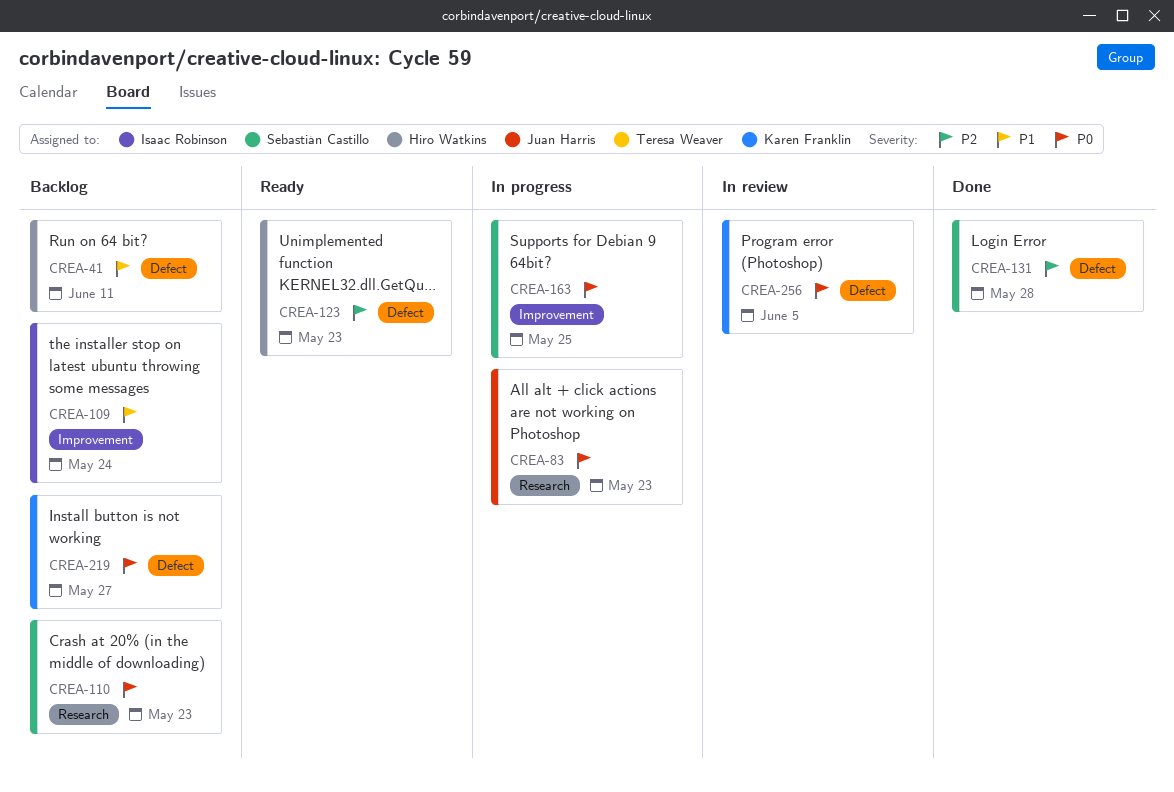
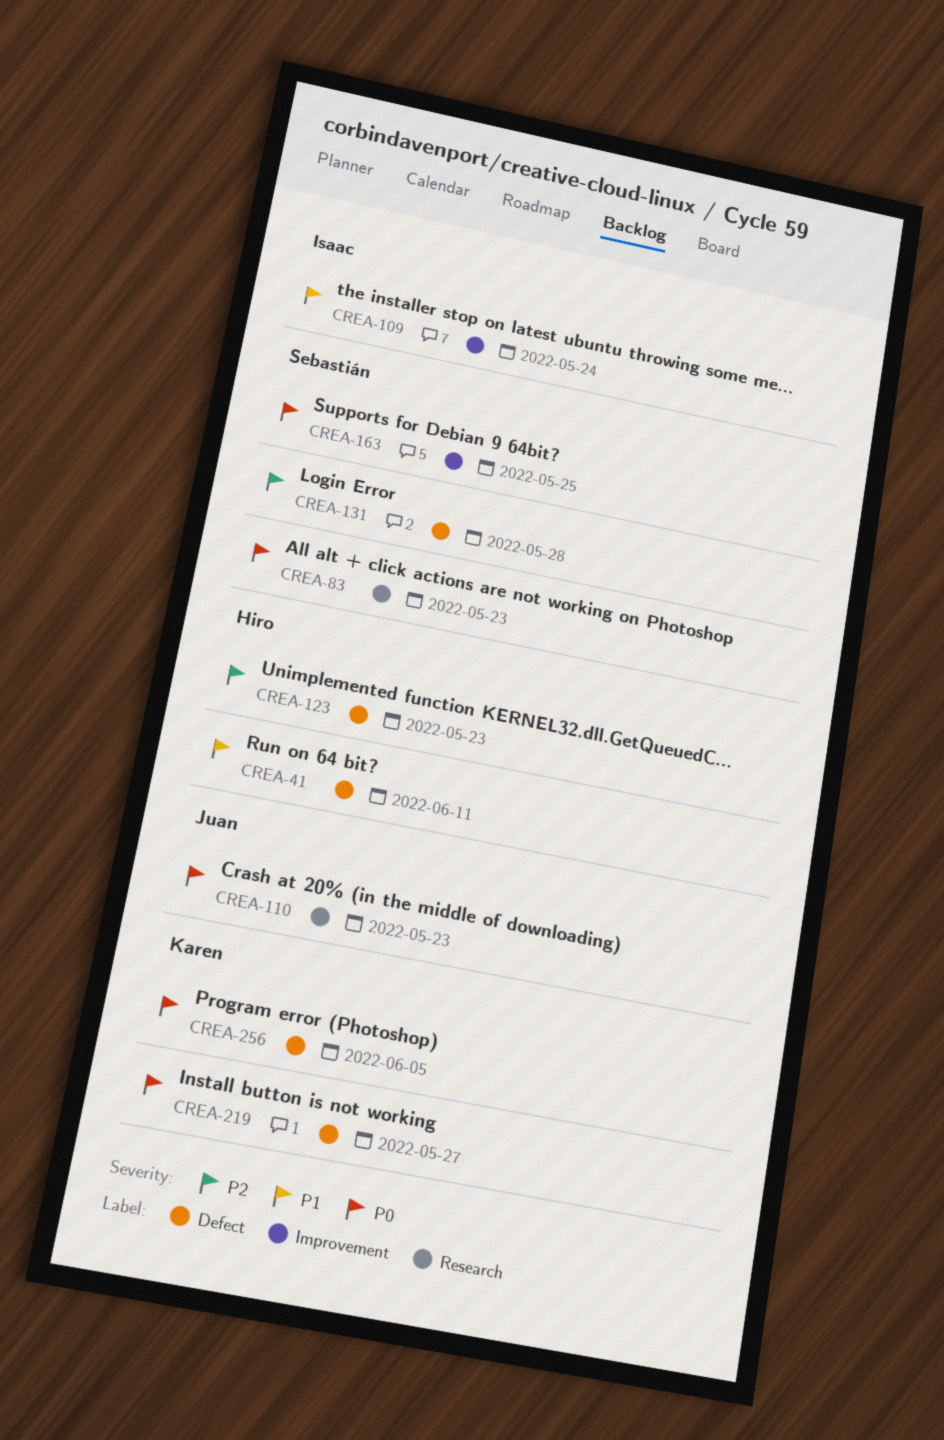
CREA-83, owner: Juan Harris -> Sebastián Castillo
CREA-110, owner: Sebastián Castillo -> Juan Harris

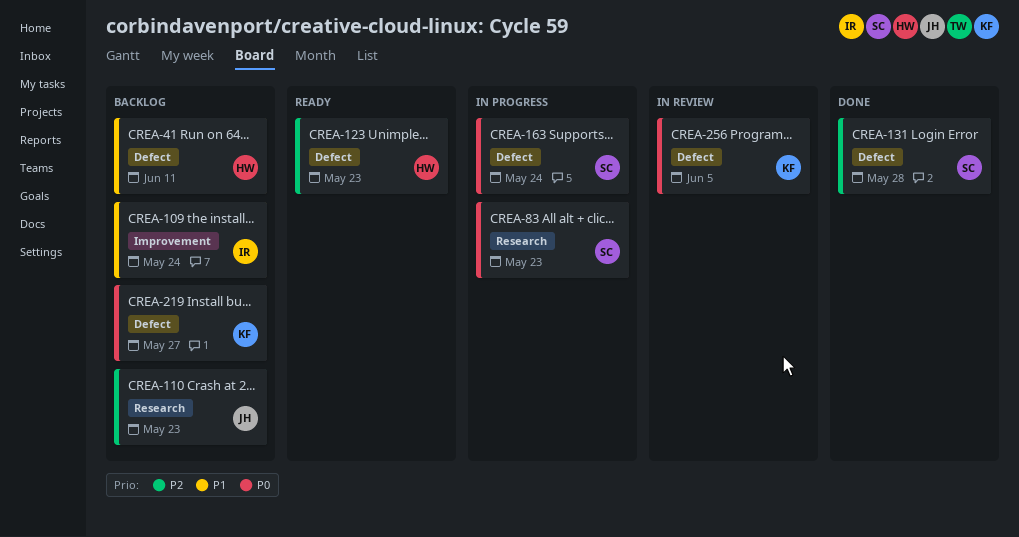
CREA-110, priority: P0 -> P2
CREA-163, label: Improvement -> Defect
CREA-163, due: May 25 -> May 24

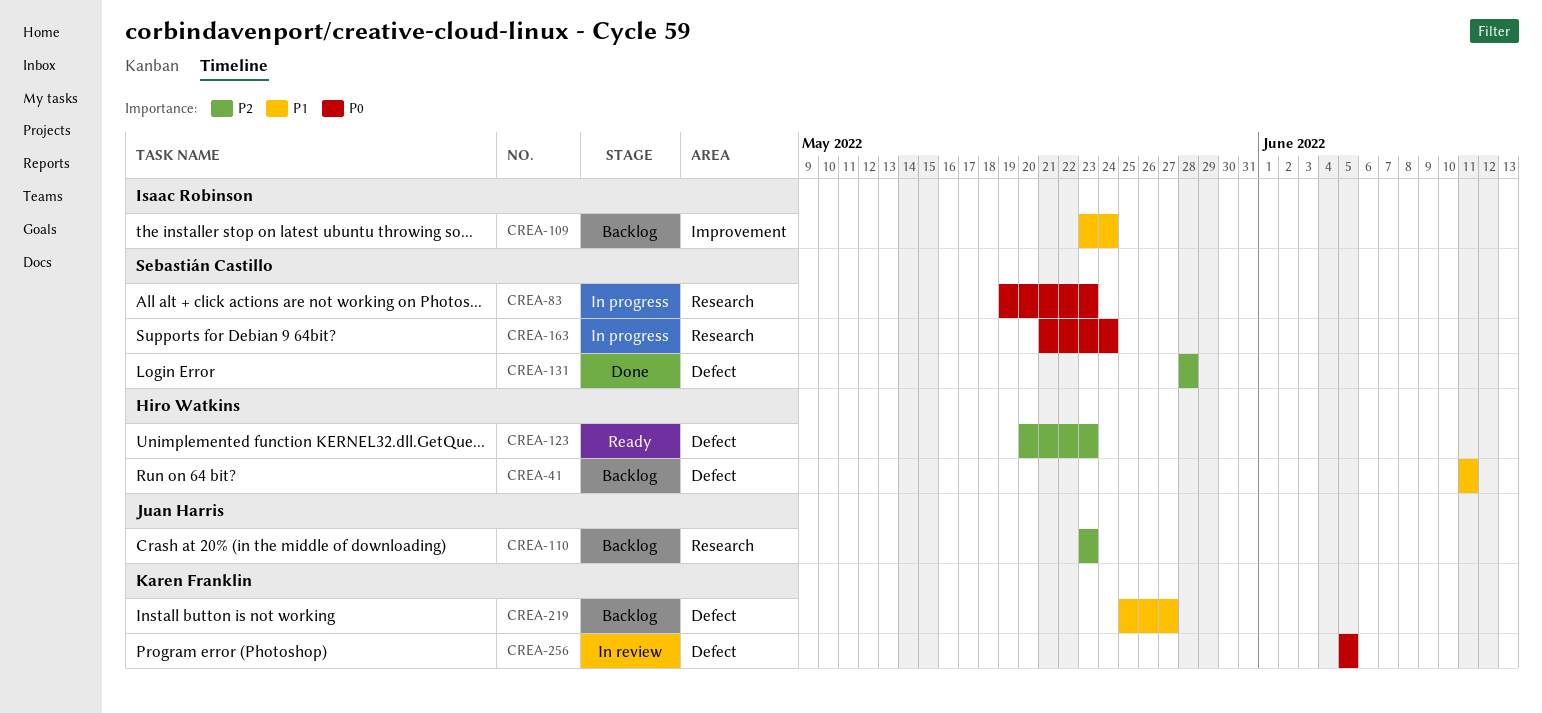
CREA-163, label: Defect -> Research
CREA-219, priority: P0 -> P1

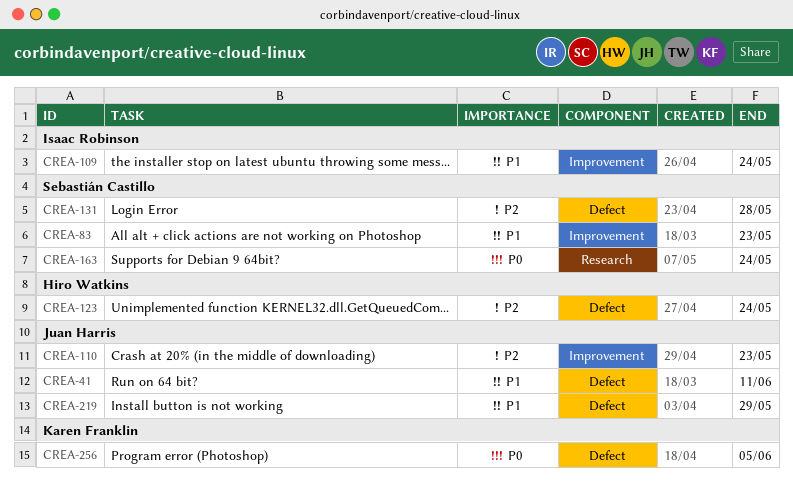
CREA-41, owner: Hiro Watkins -> Juan Harris
CREA-83, priority: P0 -> P1
CREA-83, label: Research -> Improvement
CREA-110, label: Research -> Improvement
CREA-123, due: May 23 -> May 24
CREA-219, owner: Karen Franklin -> Juan Harris
CREA-219, due: May 27 -> May 29

